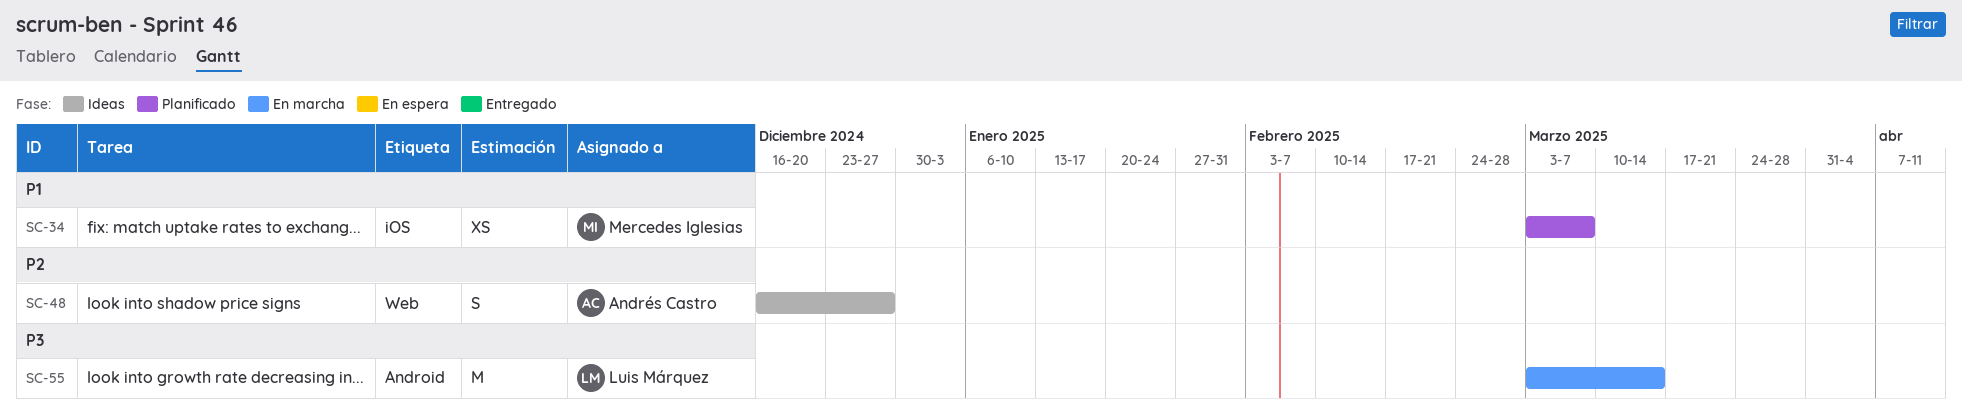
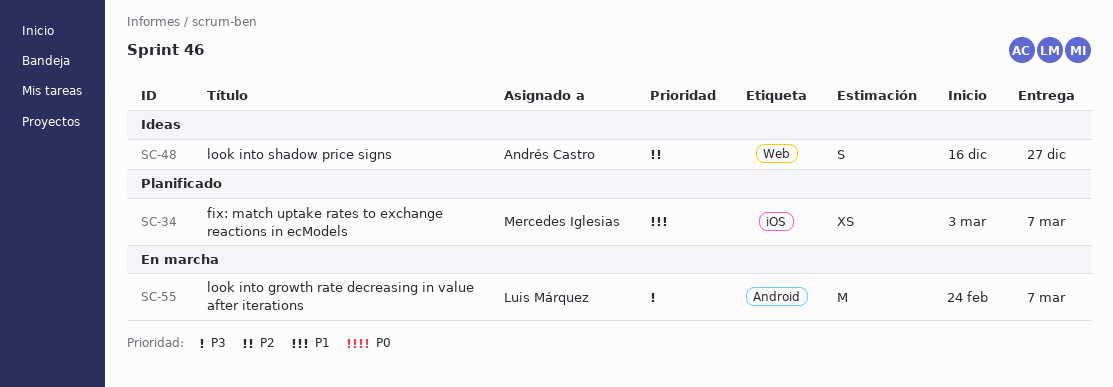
SC-55, start: Mar 3 -> Feb 24
SC-55, due: Mar 14 -> Mar 7

